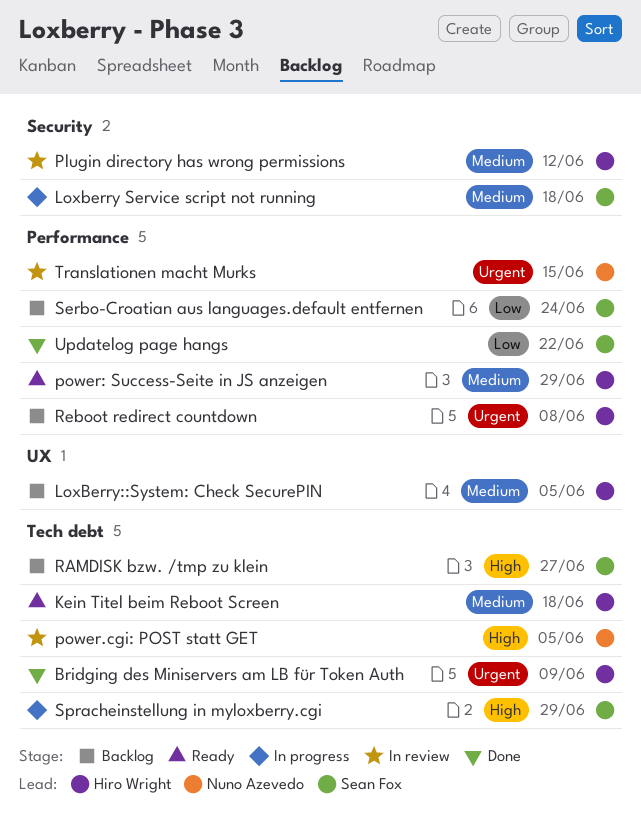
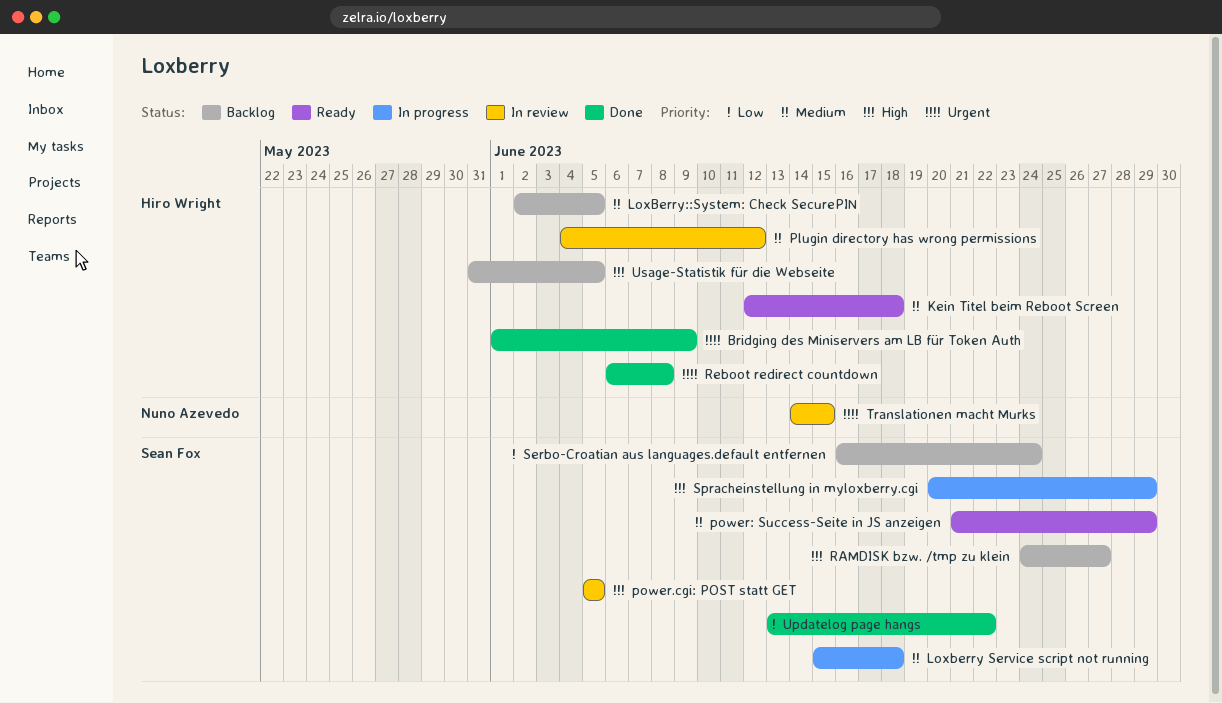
power.cgi: POST statt GET, owner: Nuno Azevedo -> Sean Fox
power: Success-Seite in JS anzeigen, owner: Hiro Wright -> Sean Fox
Reboot redirect countdown, status: Backlog -> Done
Usage-Statistik für die Webseite: none -> present

